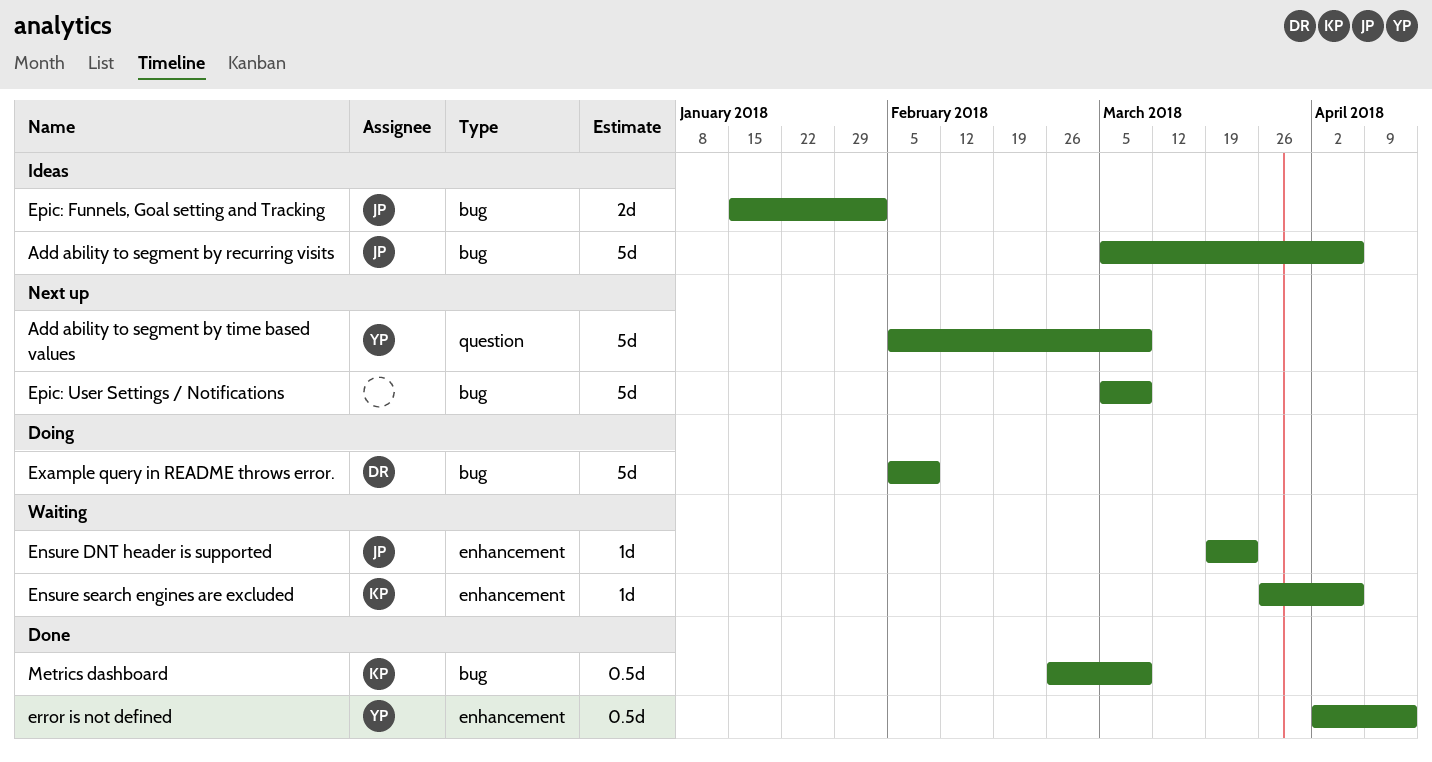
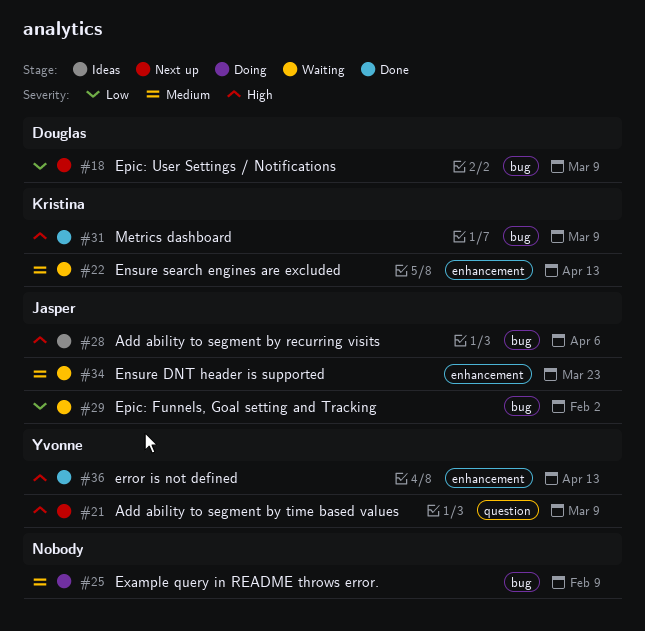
Ensure search engines are excluded, due: Apr 6 -> Apr 13
Epic: Funnels, Goal setting and Tracking, status: Ideas -> Waiting
Epic: User Settings / Notifications, owner: none -> Douglas
Example query in README throws error., owner: Douglas -> none

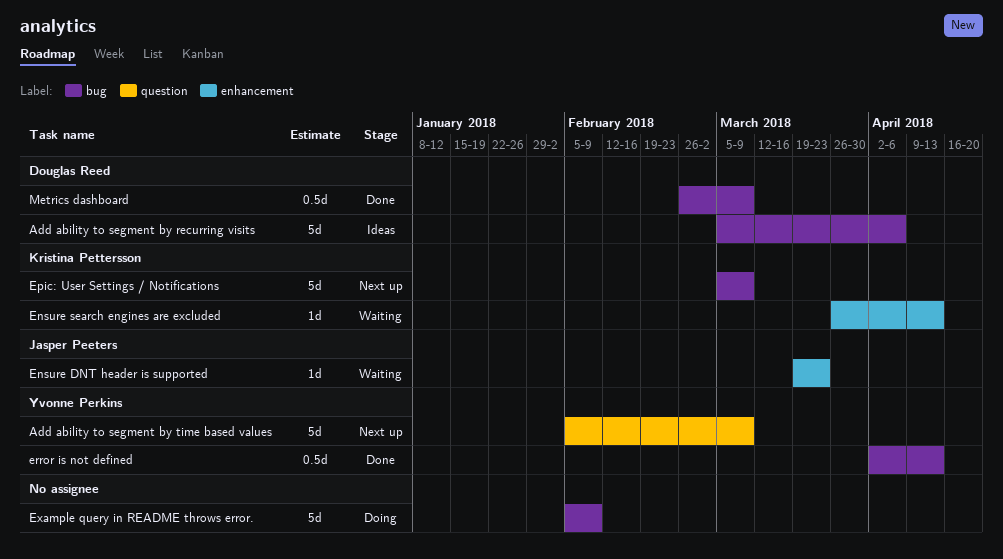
Add ability to segment by recurring visits, owner: Jasper Peeters -> Douglas Reed
Epic: Funnels, Goal setting and Tracking: present -> none
Epic: User Settings / Notifications, owner: Douglas Reed -> Kristina Pettersson
error is not defined, label: enhancement -> bug
Metrics dashboard, owner: Kristina Pettersson -> Douglas Reed

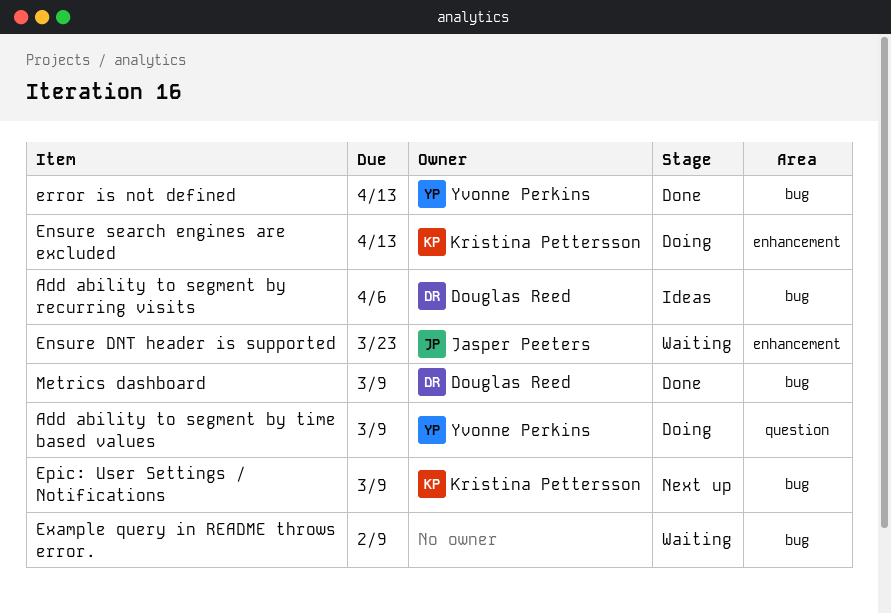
Add ability to segment by time based values, status: Next up -> Doing
Ensure search engines are excluded, status: Waiting -> Doing
Example query in README throws error., status: Doing -> Waiting

